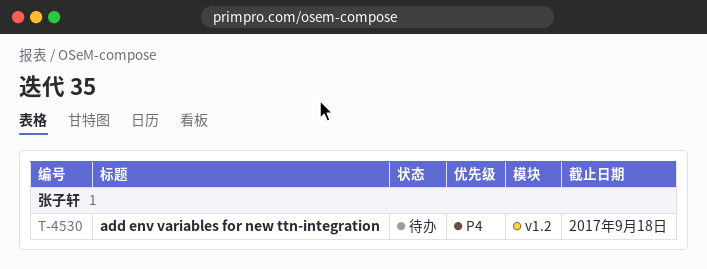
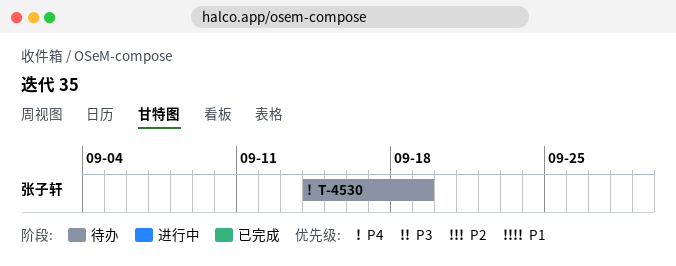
T-4530, due: Sep 18 -> Sep 19

